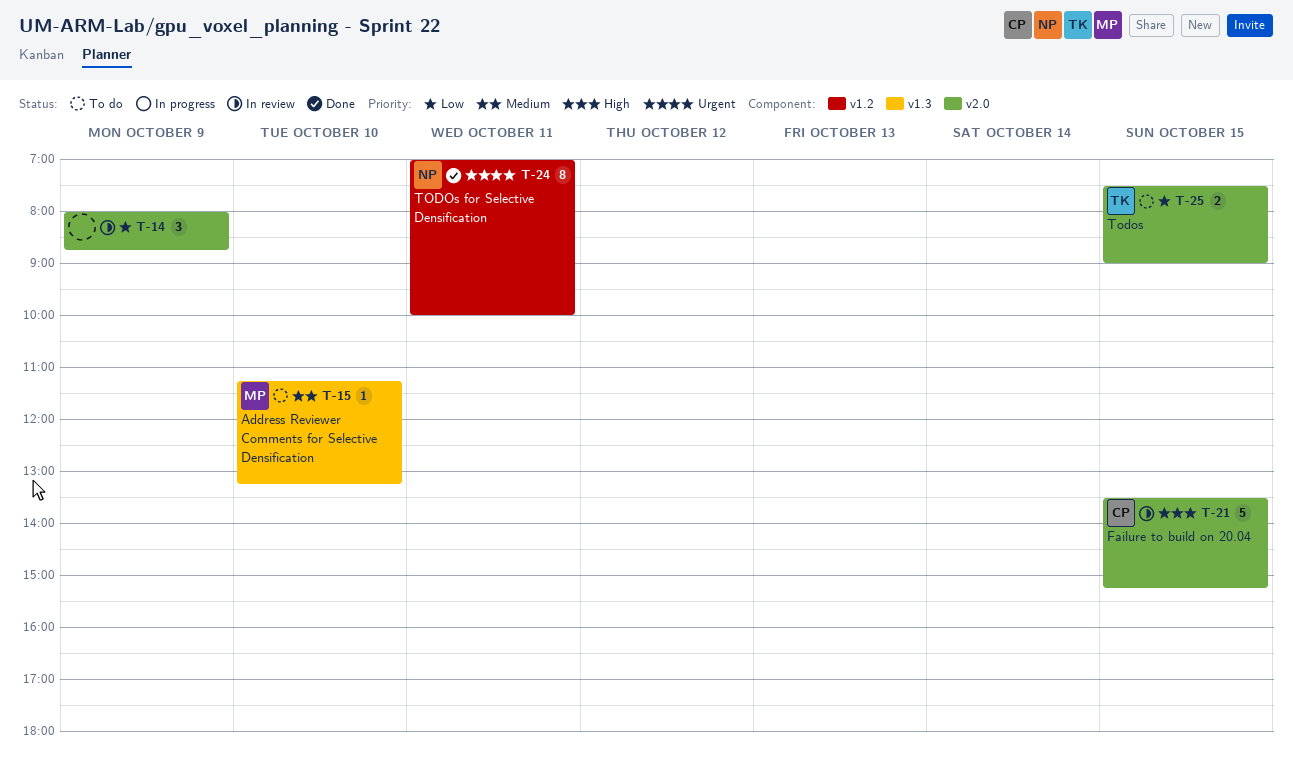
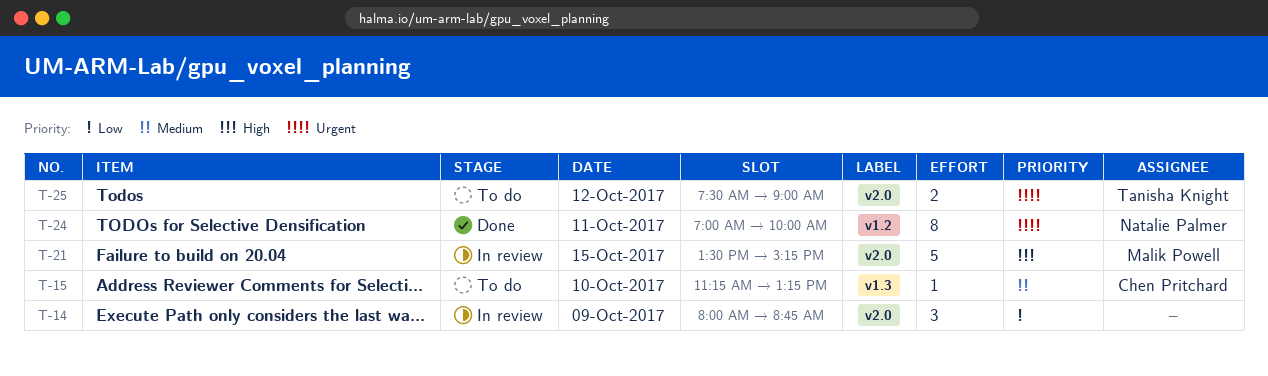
T-15, owner: Malik Powell -> Chen Pritchard
T-21, owner: Chen Pritchard -> Malik Powell
T-25, priority: Low -> Urgent
T-25, day: Oct 15 -> Oct 12

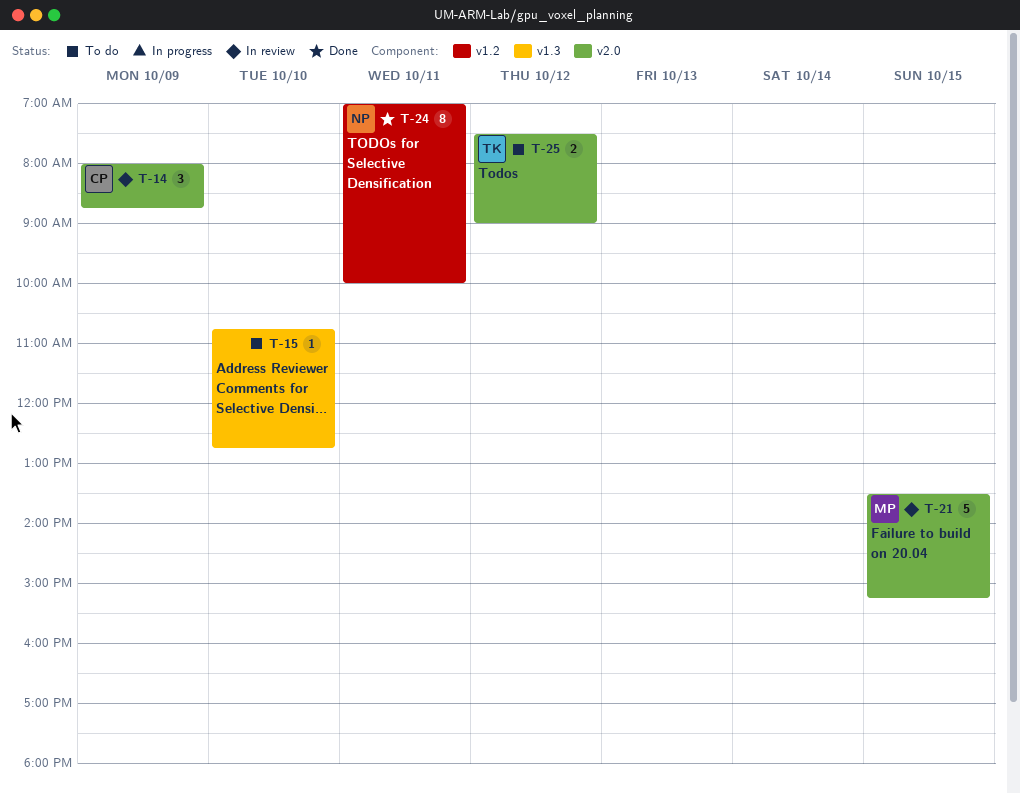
T-14, owner: none -> Chen Pritchard
T-15, owner: Chen Pritchard -> none
T-15, begins: 11:15 -> 10:45
T-15, ends: 13:15 -> 12:45

